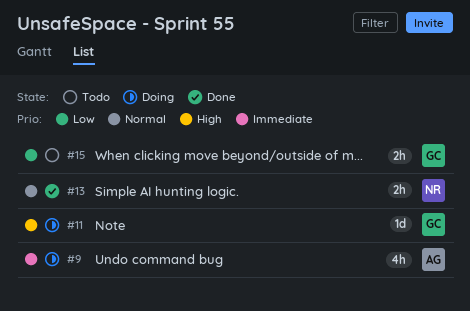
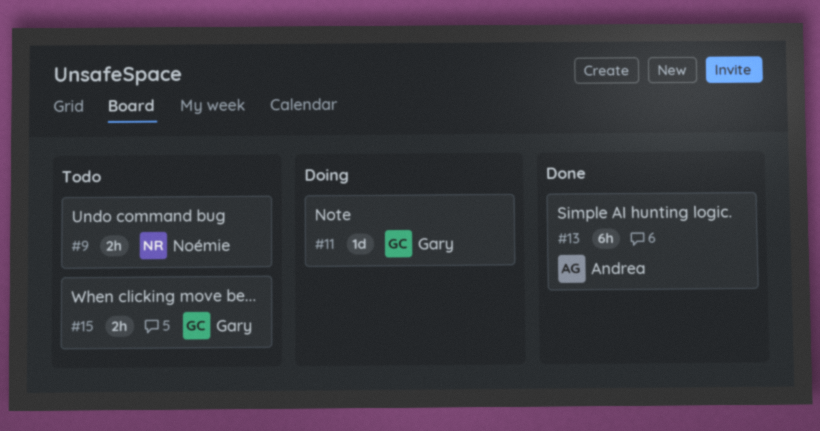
#9, status: Doing -> Todo
#9, owner: Andrea -> Noémie
#9, estimate: 4h -> 2h
#13, owner: Noémie -> Andrea
#13, estimate: 2h -> 6h

